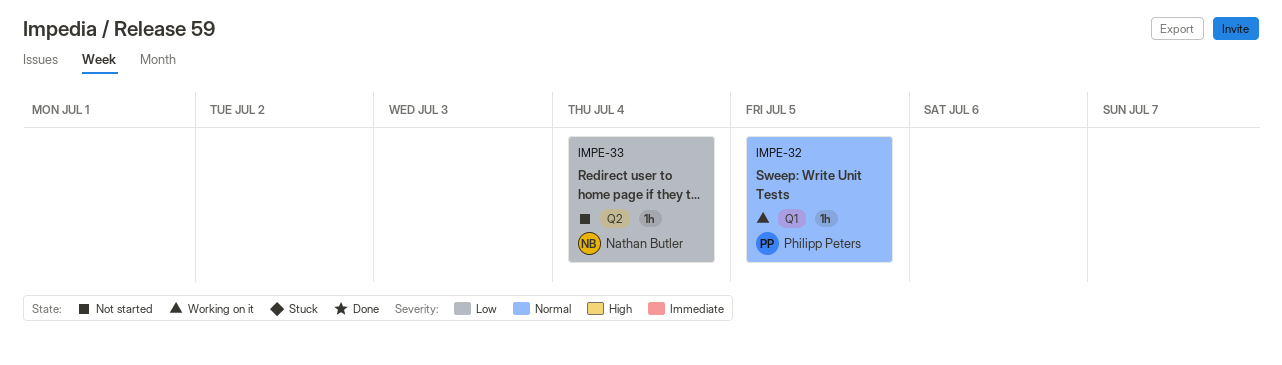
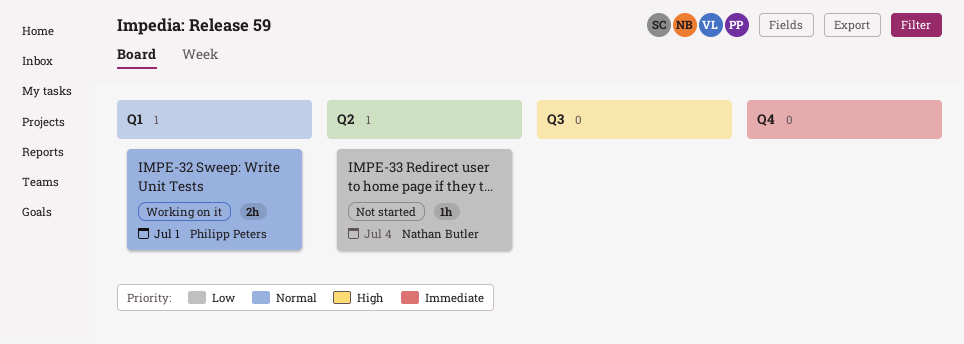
IMPE-32, estimate: 1h -> 2h
IMPE-32, due: Jul 5 -> Jul 1

